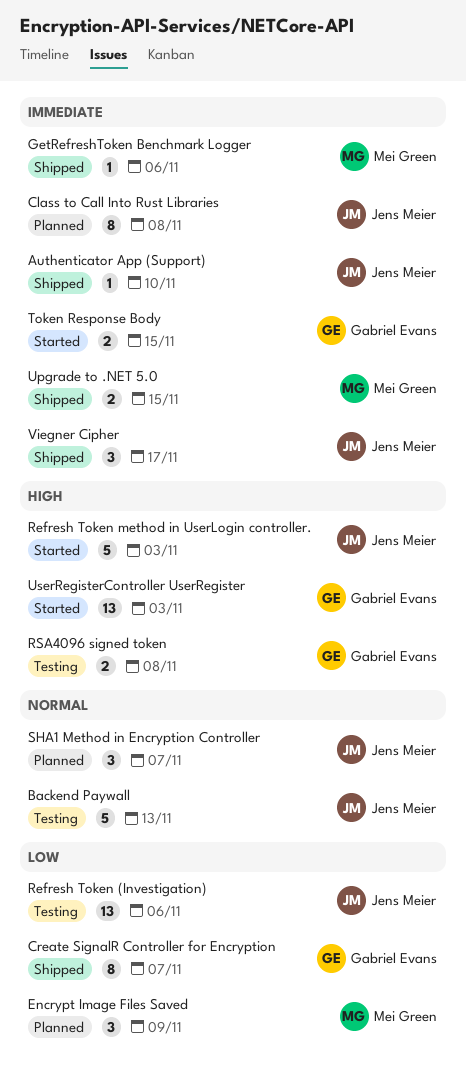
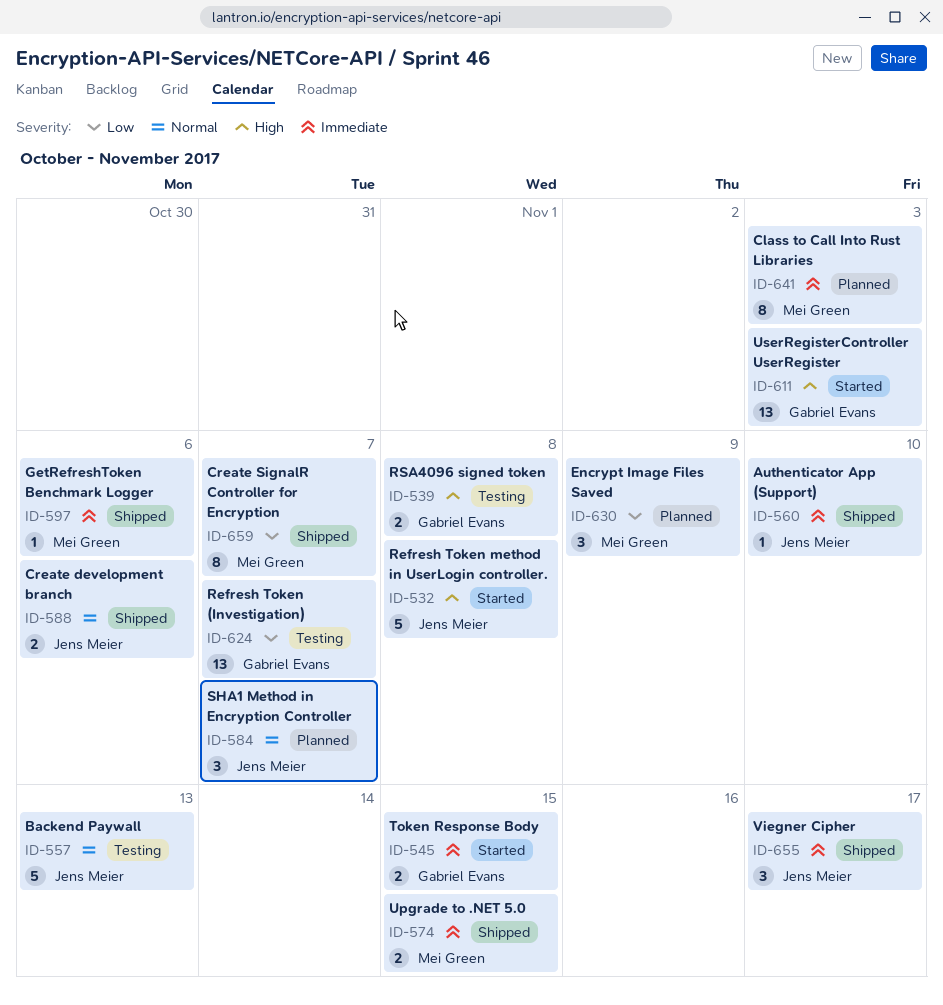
Class to Call Into Rust Libraries, owner: Jens Meier -> Mei Green
Class to Call Into Rust Libraries, due: Nov 8 -> Nov 3
Create development branch: none -> present
Create SignalR Controller for Encryption, owner: Gabriel Evans -> Mei Green
Refresh Token (Investigation), owner: Jens Meier -> Gabriel Evans
Refresh Token (Investigation), due: Nov 6 -> Nov 7
Refresh Token method in UserLogin controller., due: Nov 3 -> Nov 8

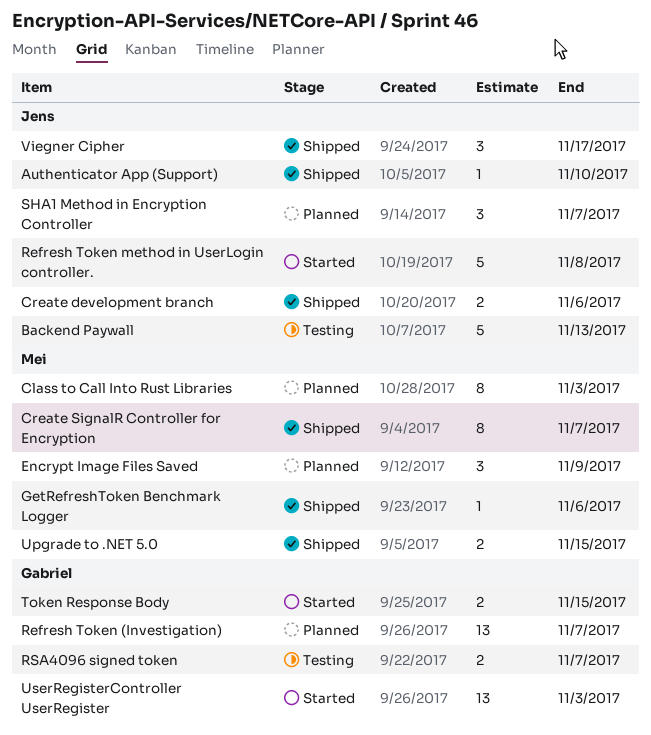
Refresh Token (Investigation), status: Testing -> Planned
RSA4096 signed token, due: Nov 8 -> Nov 7

